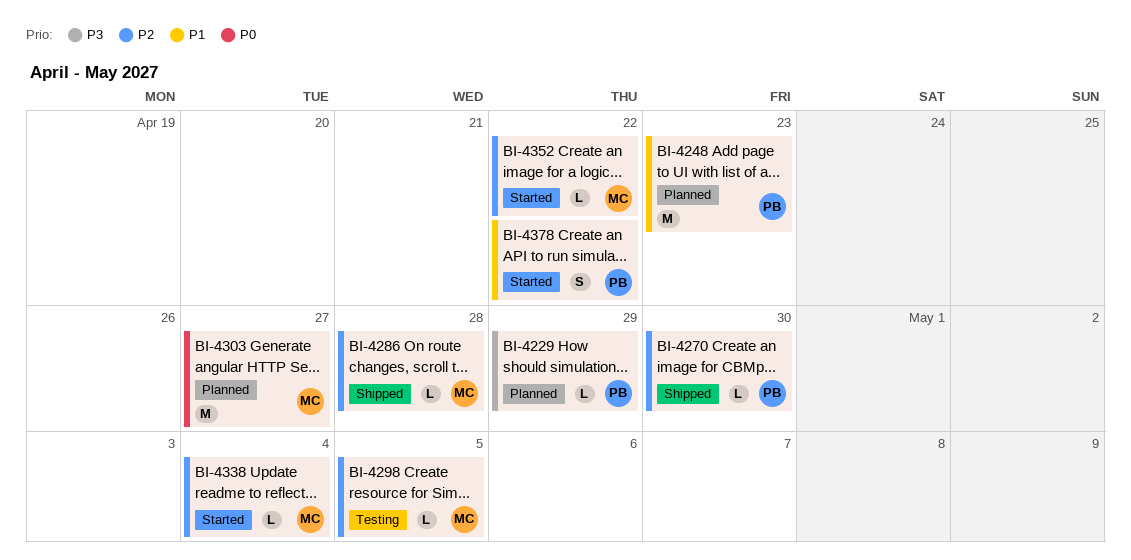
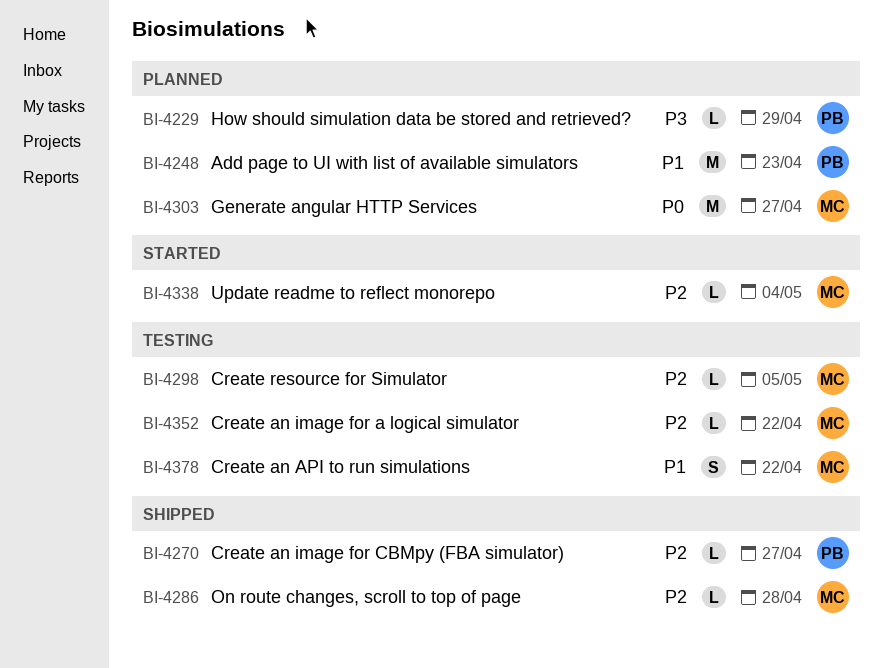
BI-4270, due: Apr 30 -> Apr 27
BI-4352, status: Started -> Testing
BI-4378, status: Started -> Testing
BI-4378, owner: PB -> MC

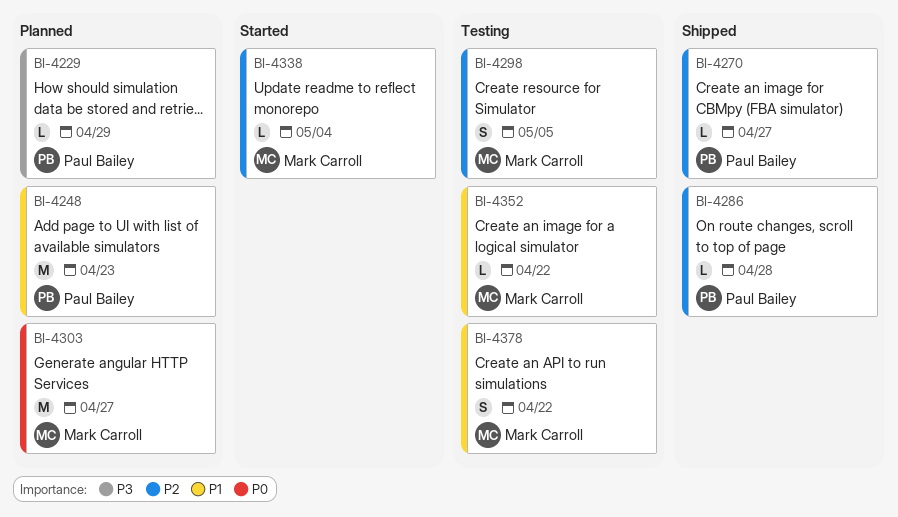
BI-4286, owner: Mark Carroll -> Paul Bailey
BI-4298, estimate: L -> S
BI-4352, priority: P2 -> P1

